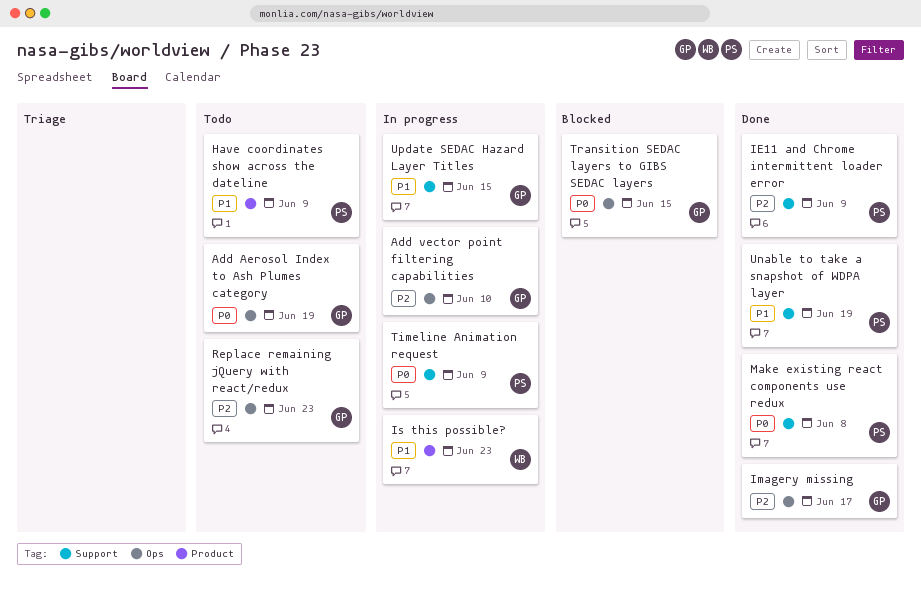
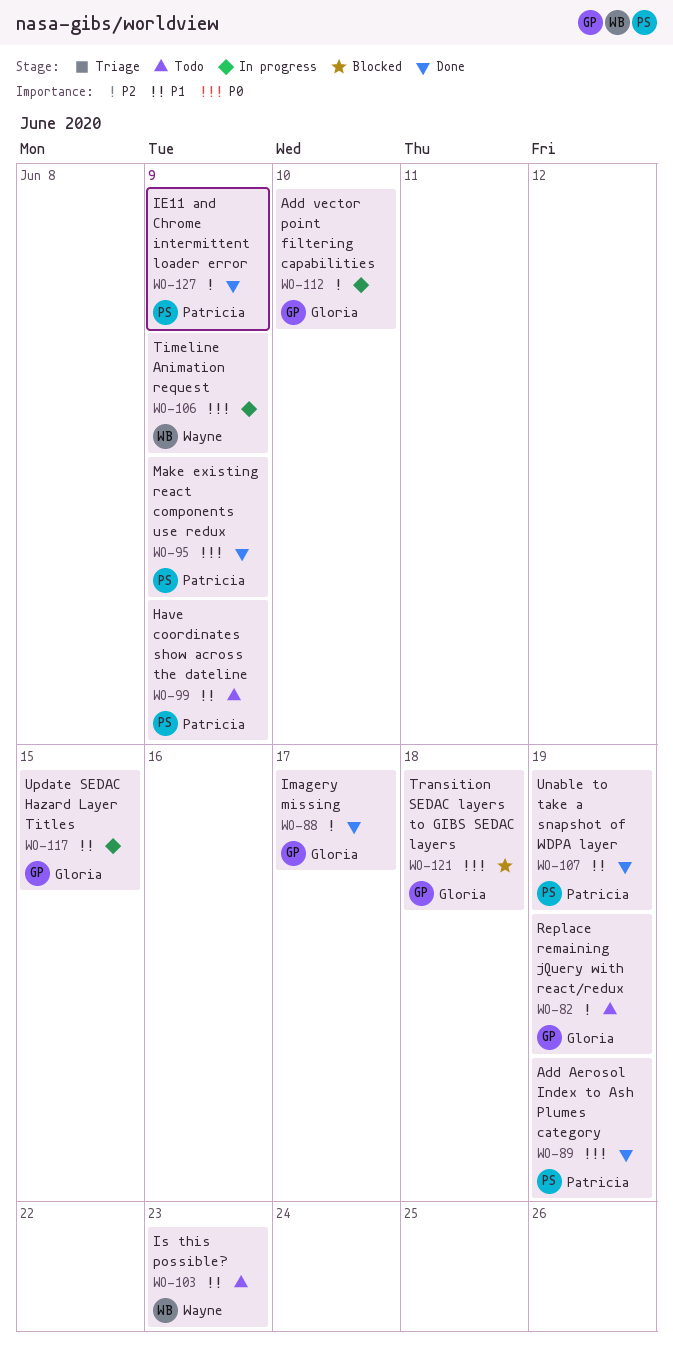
Add Aerosol Index to Ash Plumes category, status: Todo -> Done
Add Aerosol Index to Ash Plumes category, owner: Gloria -> Patricia
Is this possible?, status: In progress -> Todo
Make existing react components use redux, due: Jun 8 -> Jun 9
Replace remaining jQuery with react/redux, due: Jun 23 -> Jun 19
Timeline Animation request, owner: Patricia -> Wayne
Transition SEDAC layers to GIBS SEDAC layers, due: Jun 15 -> Jun 18

